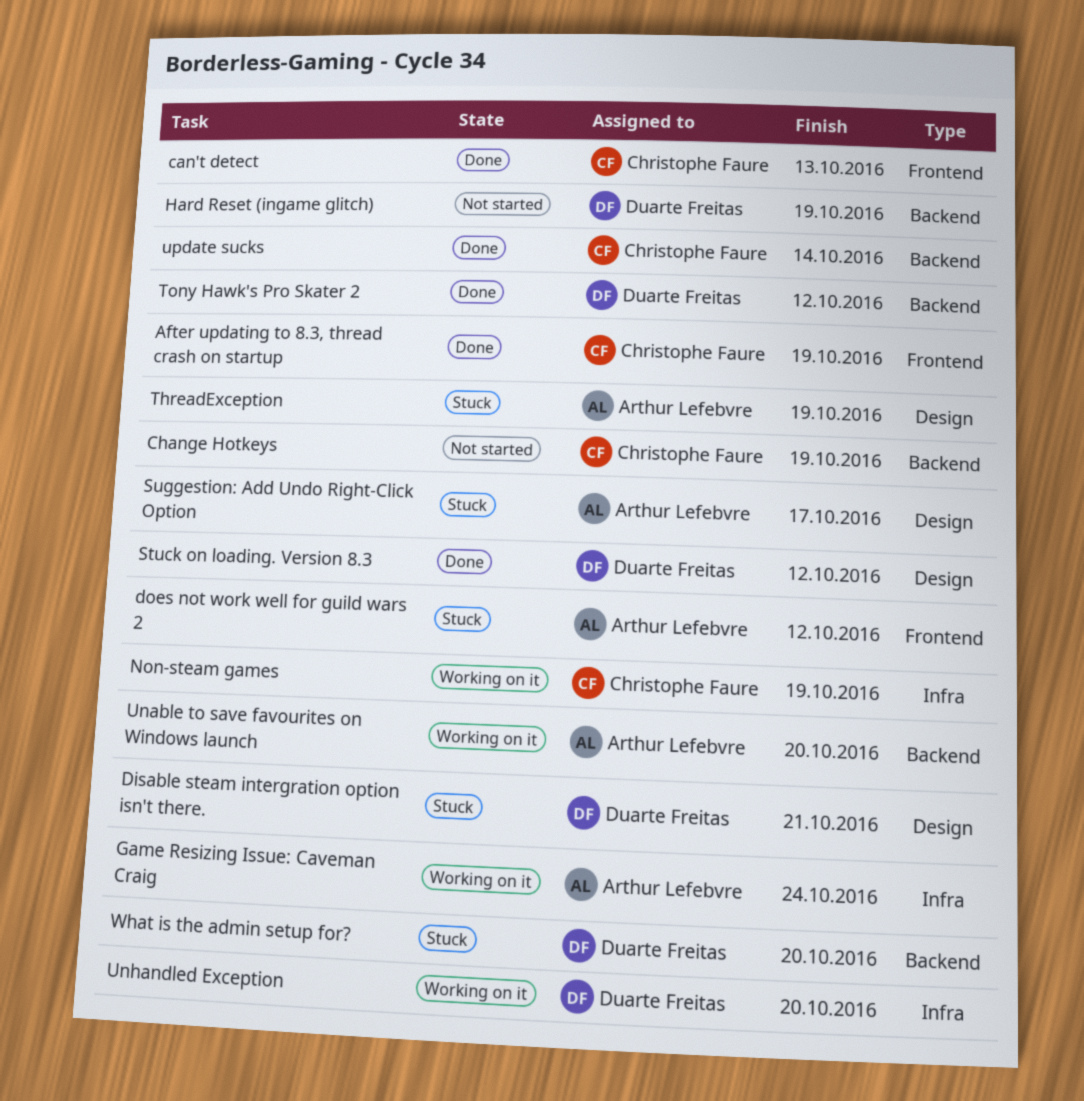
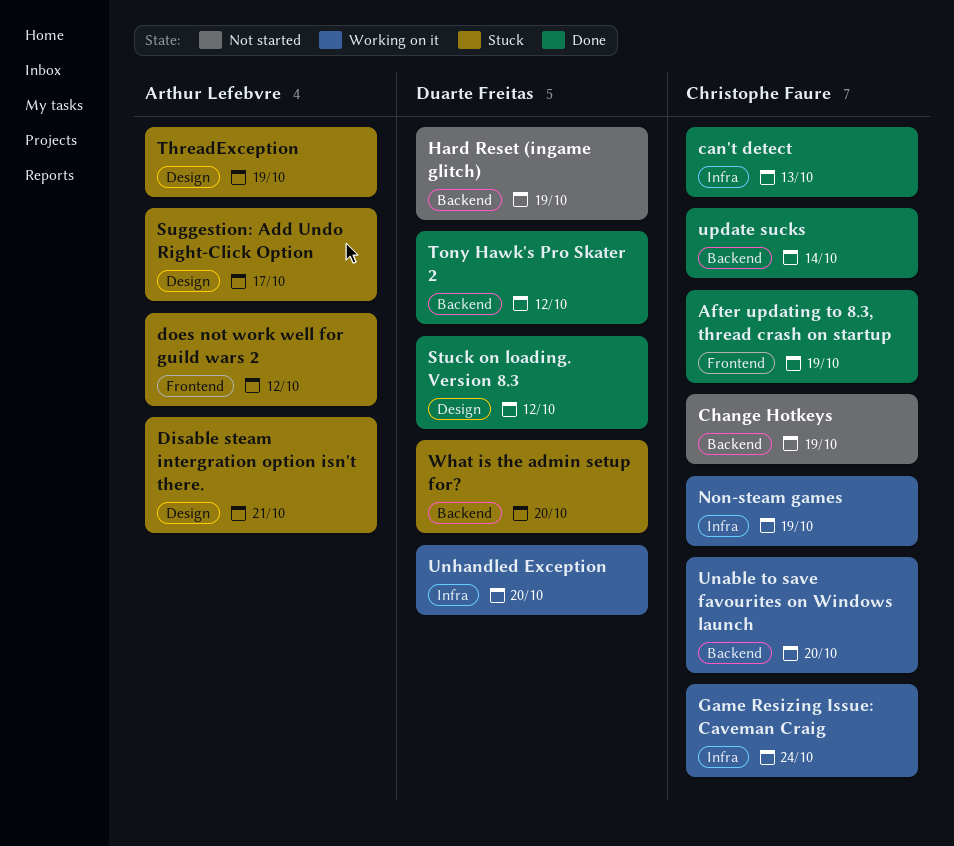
can't detect, label: Frontend -> Infra
Disable steam intergration option isn't there., owner: Duarte Freitas -> Arthur Lefebvre
Game Resizing Issue: Caveman Craig, owner: Arthur Lefebvre -> Christophe Faure
Unable to save favourites on Windows launch, owner: Arthur Lefebvre -> Christophe Faure

